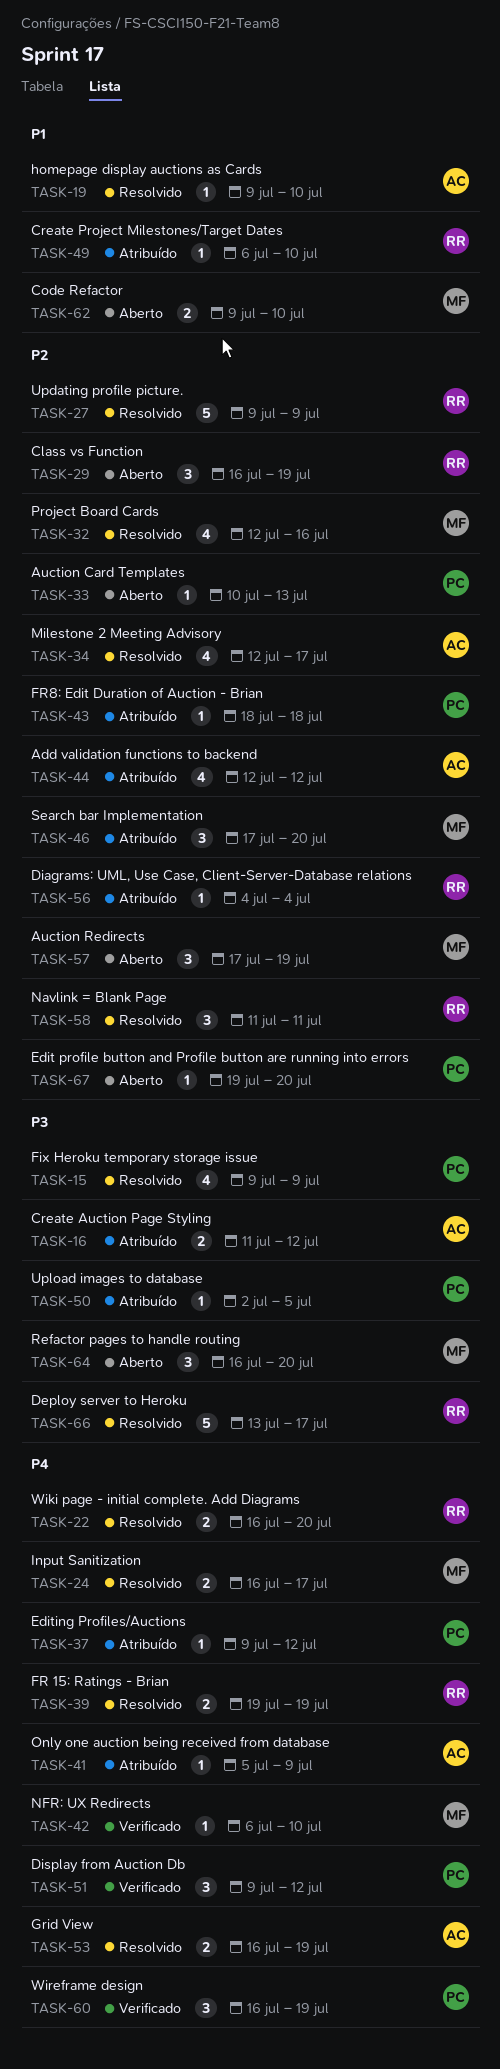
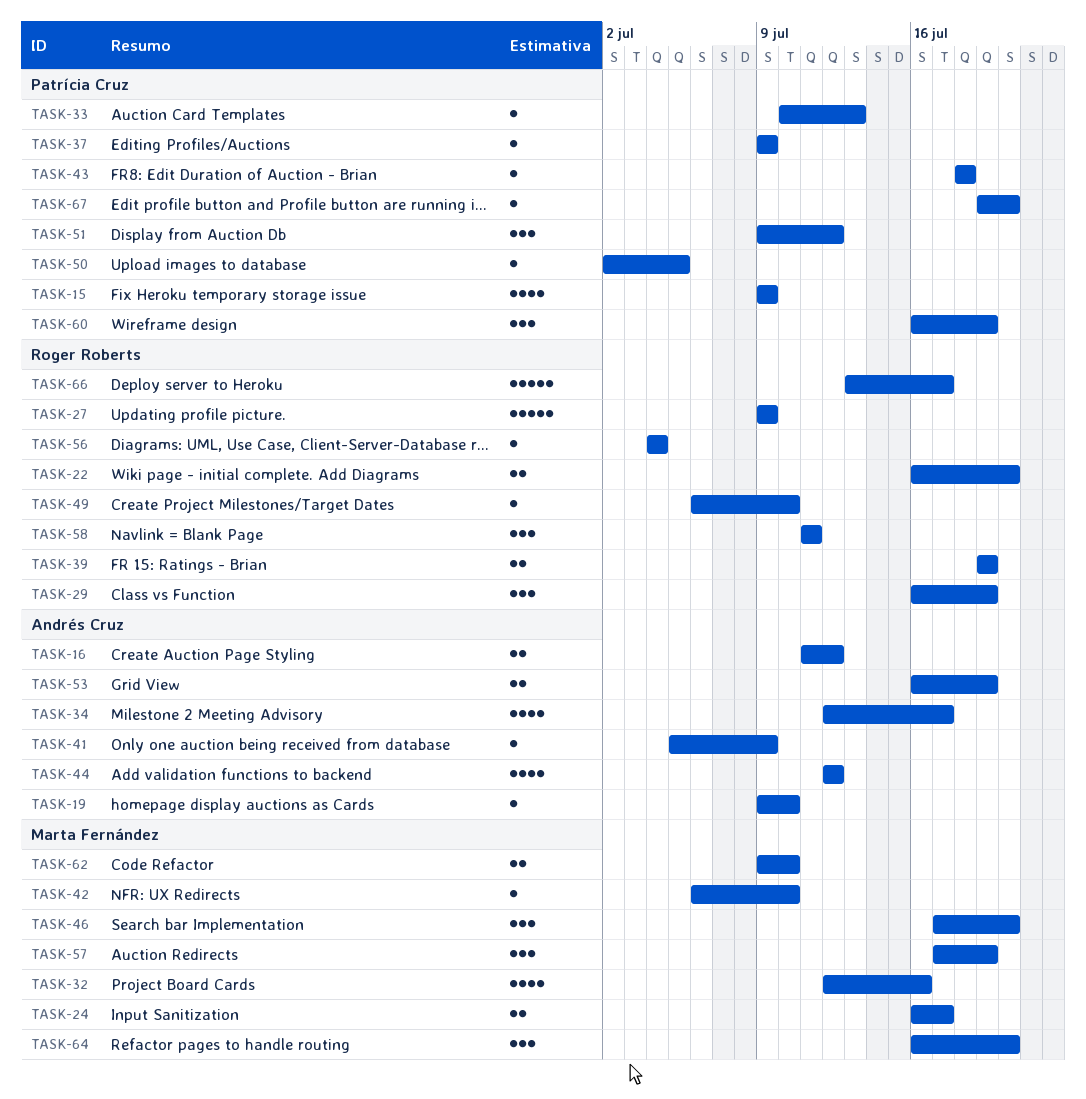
TASK-37, due: Jul 12 -> Jul 9

